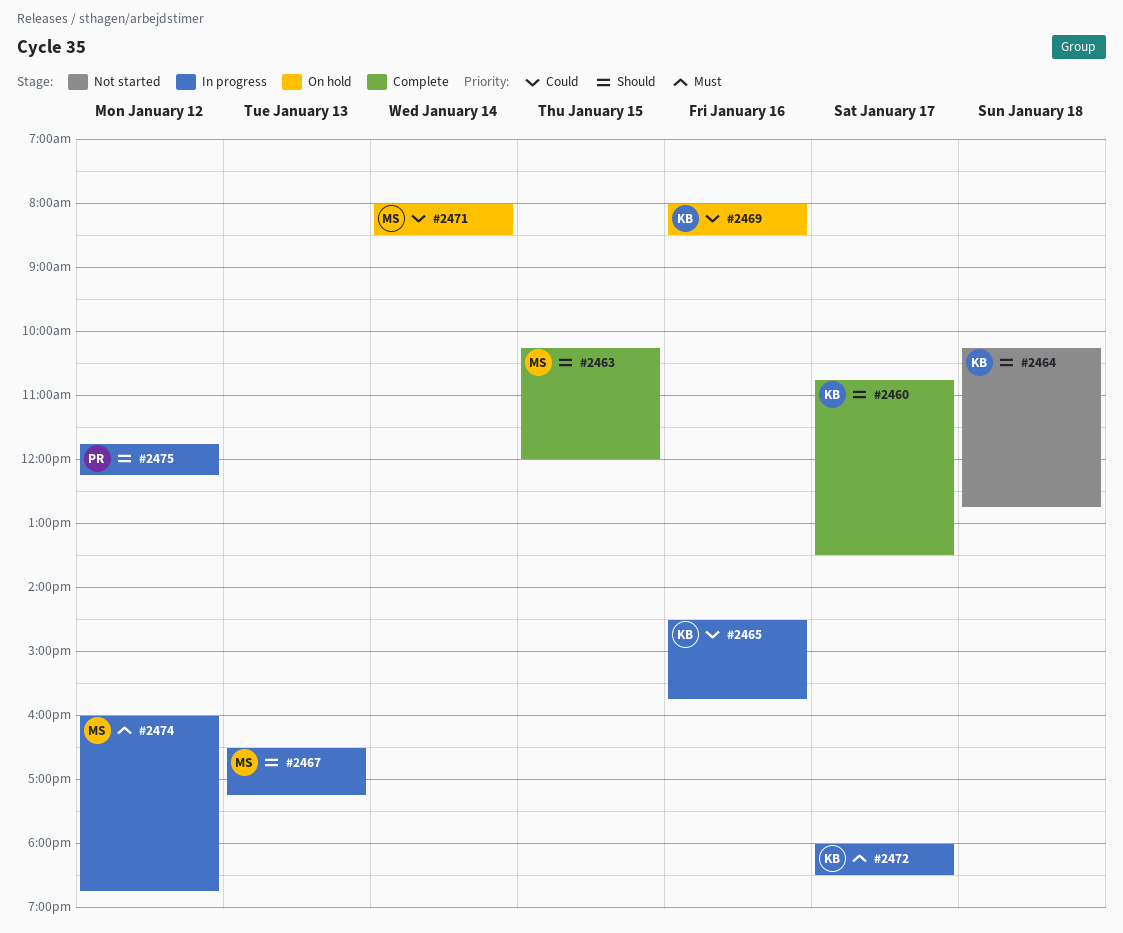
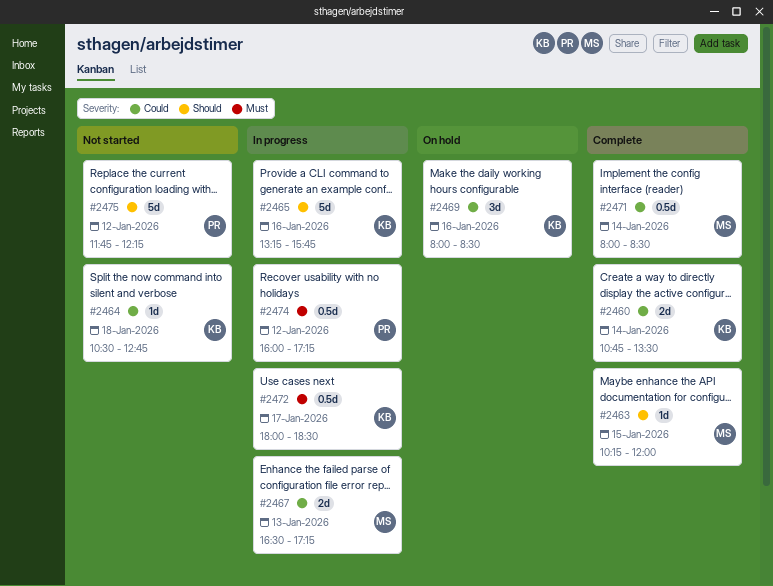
#2460, priority: Should -> Could
#2460, day: Jan 17 -> Jan 14
#2464, priority: Should -> Could
#2464, begins: 10:15 -> 10:30
#2465, priority: Could -> Should
#2465, begins: 14:30 -> 13:15
#2467, priority: Should -> Could
#2471, status: On hold -> Complete
#2474, owner: MS -> PR
#2474, ends: 18:45 -> 17:15
#2475, status: In progress -> Not started

